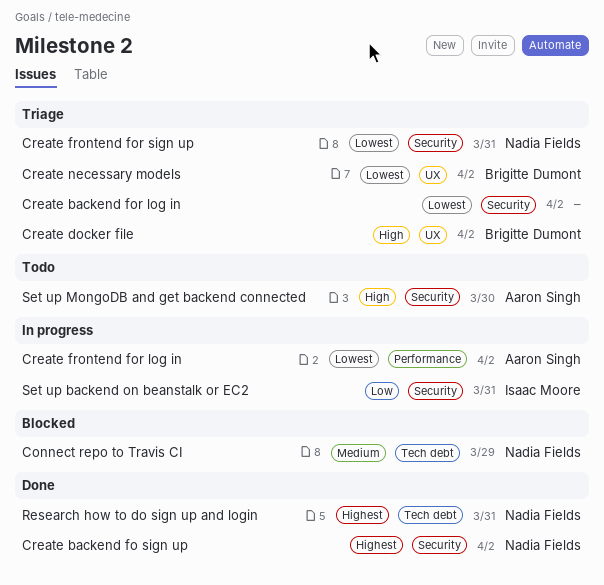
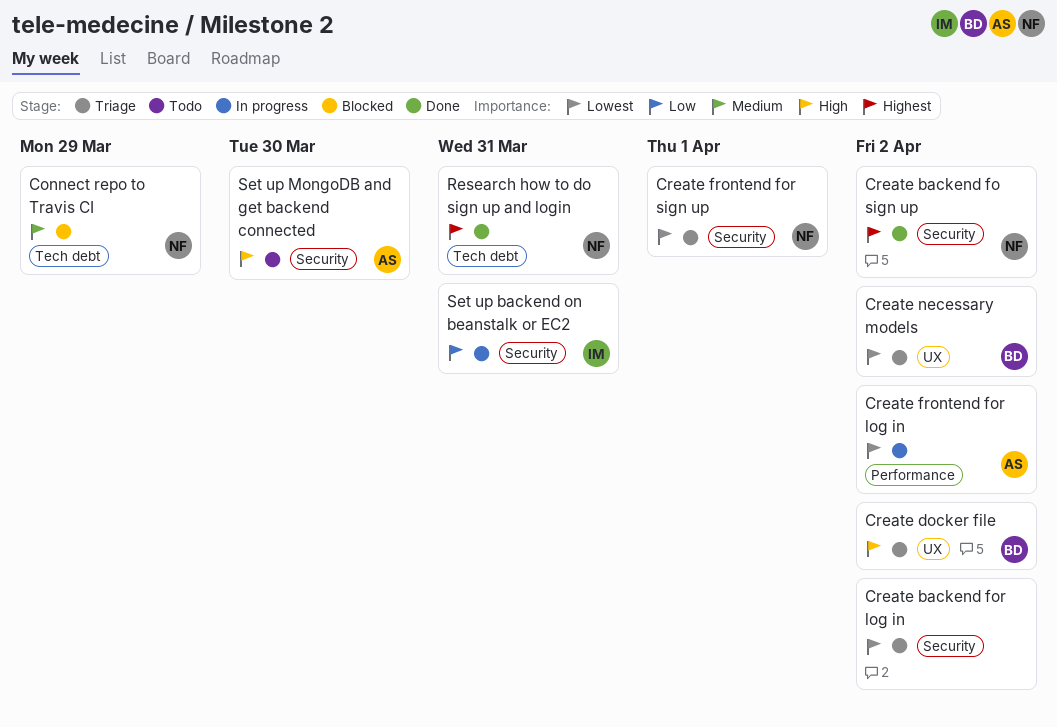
Create frontend for sign up, due: Mar 31 -> Apr 1

